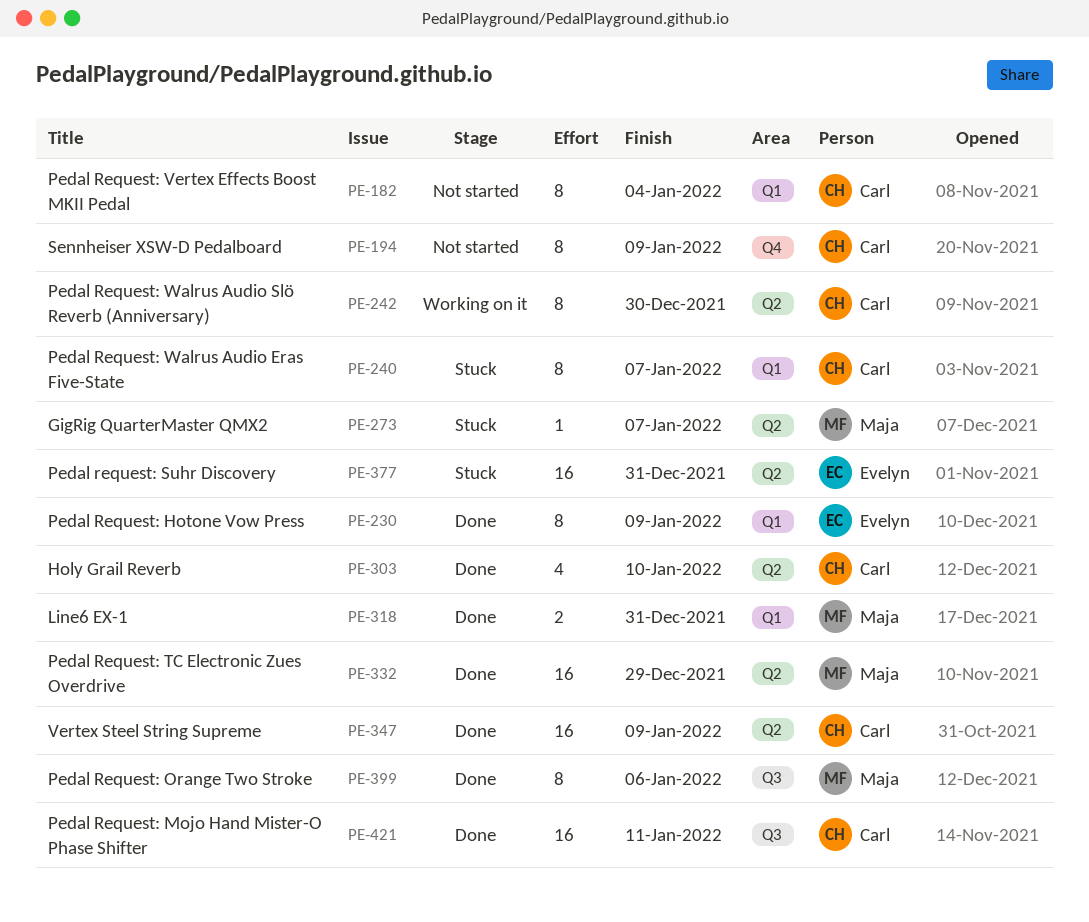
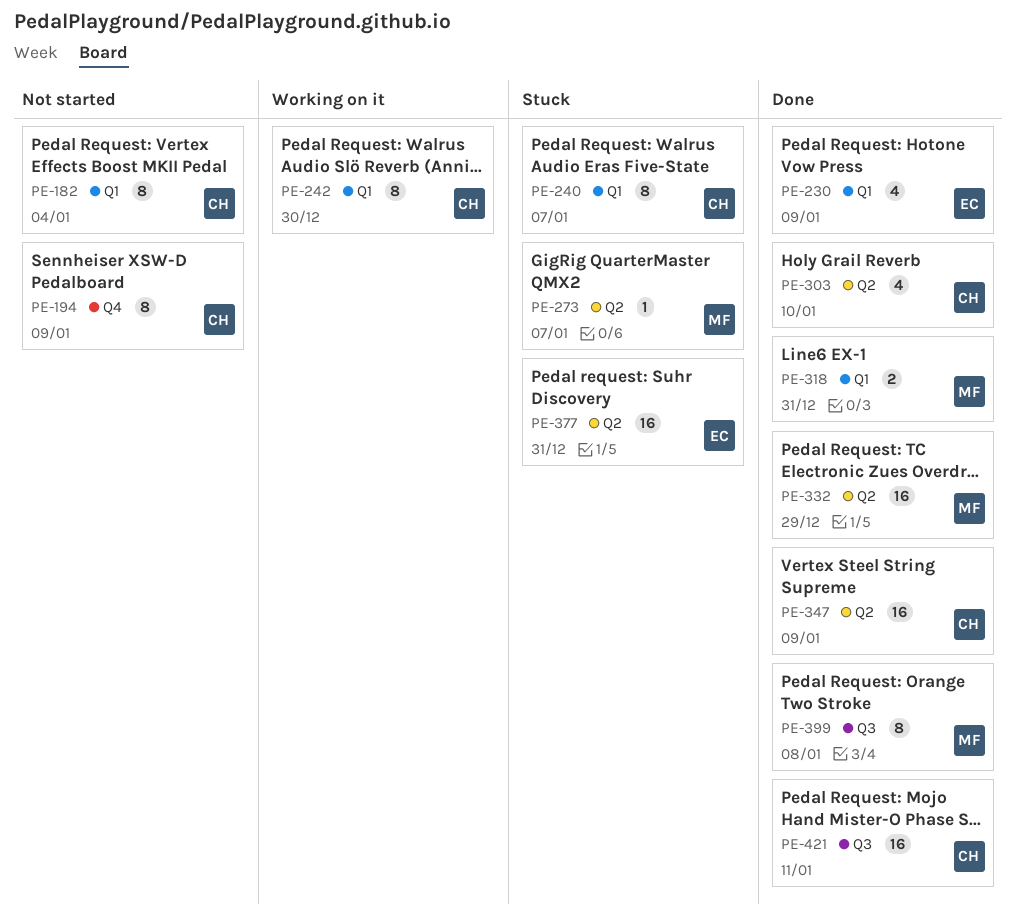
PE-230, estimate: 8 -> 4
PE-242, label: Q2 -> Q1
PE-399, due: Jan 6 -> Jan 8

